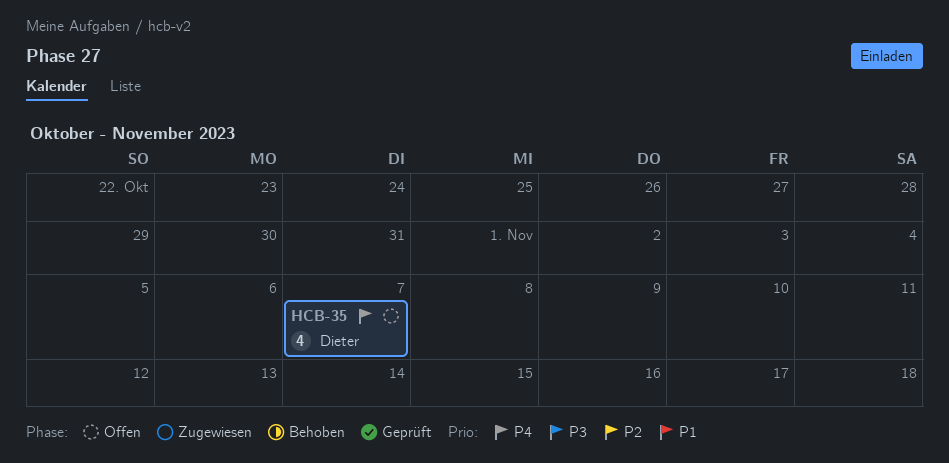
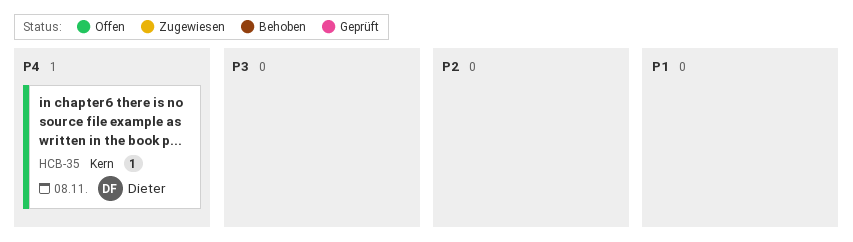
HCB-35, estimate: 4 -> 1
HCB-35, due: Nov 7 -> Nov 8

